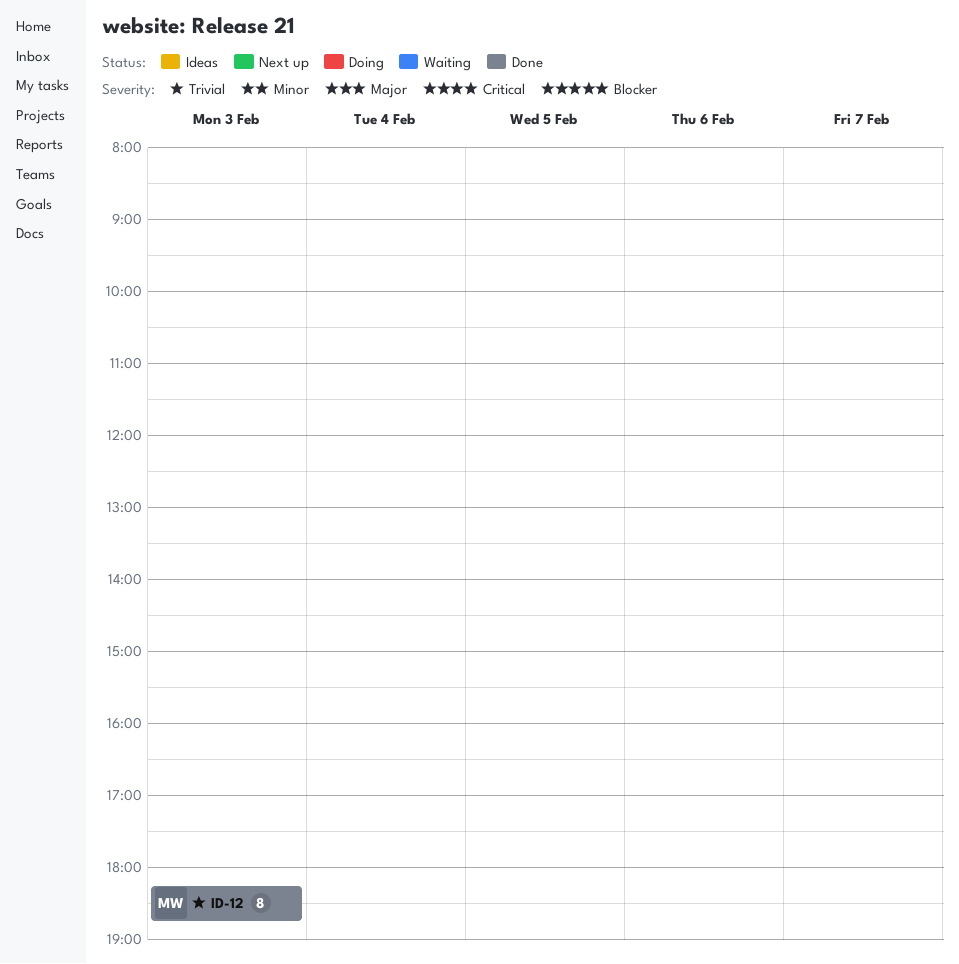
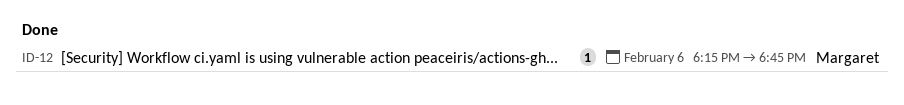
ID-12, estimate: 8 -> 1
ID-12, day: Feb 3 -> Feb 6

